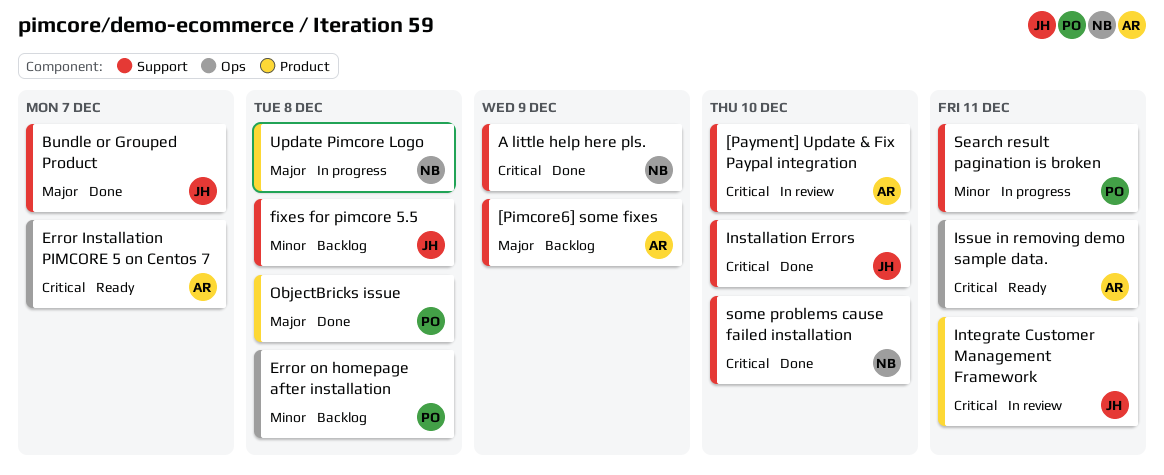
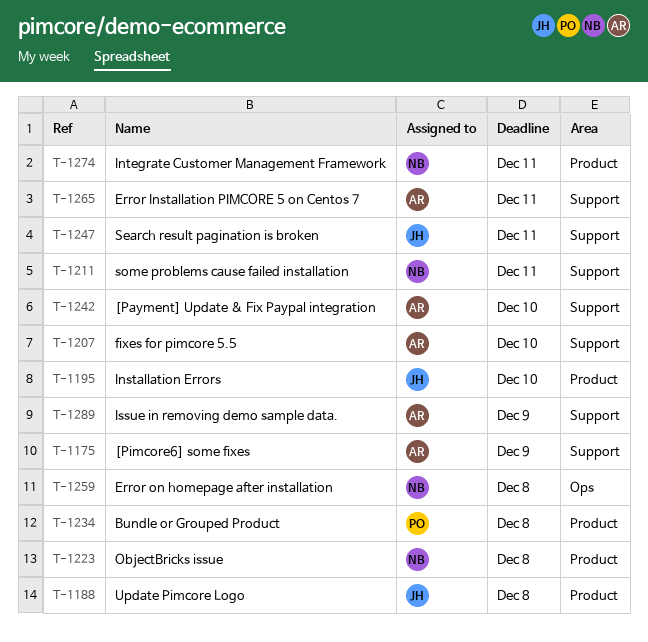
A little help here pls.: present -> none
Bundle or Grouped Product, owner: JH -> PO
Bundle or Grouped Product, label: Support -> Product
Bundle or Grouped Product, due: Dec 7 -> Dec 8
Error Installation PIMCORE 5 on Centos 7, label: Ops -> Support
Error Installation PIMCORE 5 on Centos 7, due: Dec 7 -> Dec 11
Error on homepage after installation, owner: PO -> NB
fixes for pimcore 5.5, owner: JH -> AR
fixes for pimcore 5.5, due: Dec 8 -> Dec 10
Installation Errors, label: Support -> Product
Integrate Customer Management Framework, owner: JH -> NB
Issue in removing demo sample data., label: Ops -> Support
Issue in removing demo sample data., due: Dec 11 -> Dec 9
ObjectBricks issue, owner: PO -> NB
Search result pagination is broken, owner: PO -> JH
some problems cause failed installation, due: Dec 10 -> Dec 11
Update Pimcore Logo, owner: NB -> JH

